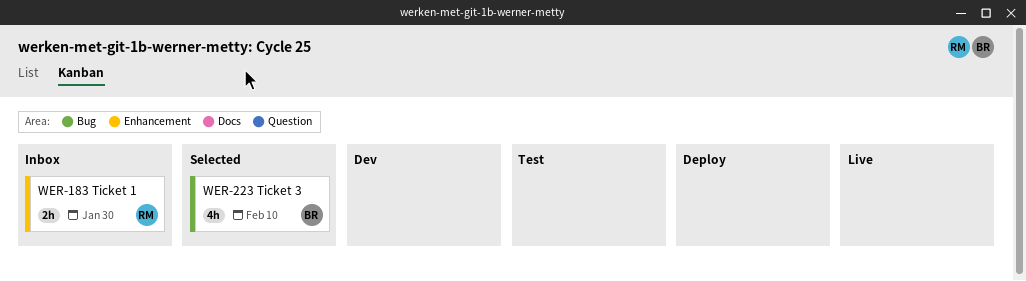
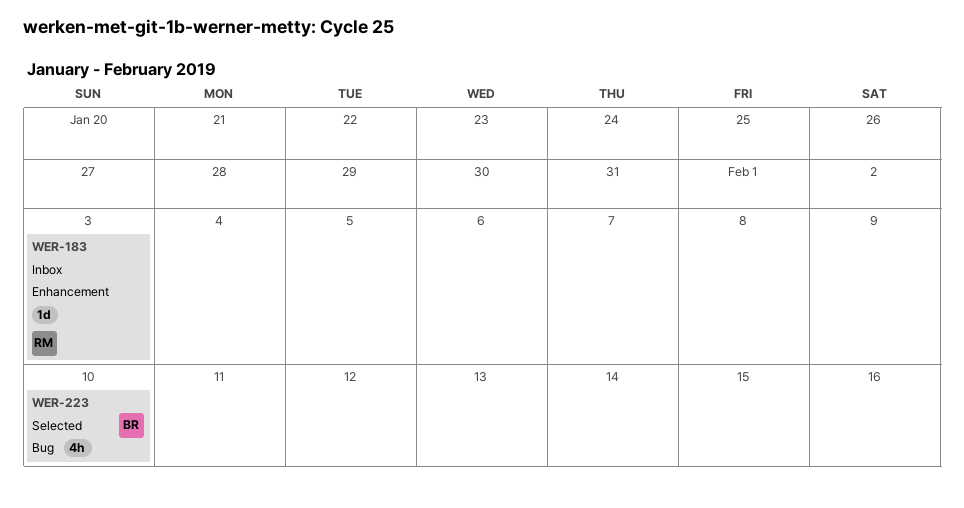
WER-183, estimate: 2h -> 1d
WER-183, due: Jan 30 -> Feb 3

